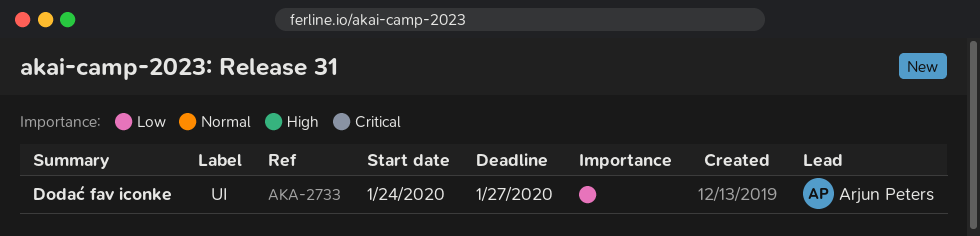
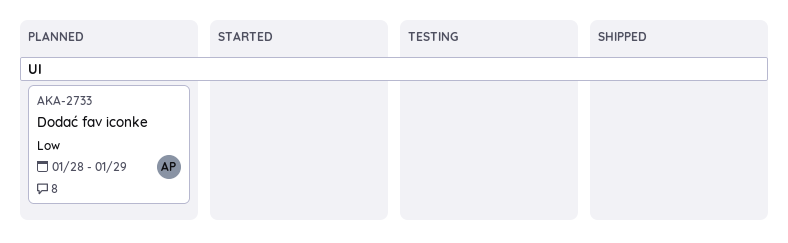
AKA-2733, start: Jan 24 -> Jan 28
AKA-2733, due: Jan 27 -> Jan 29

